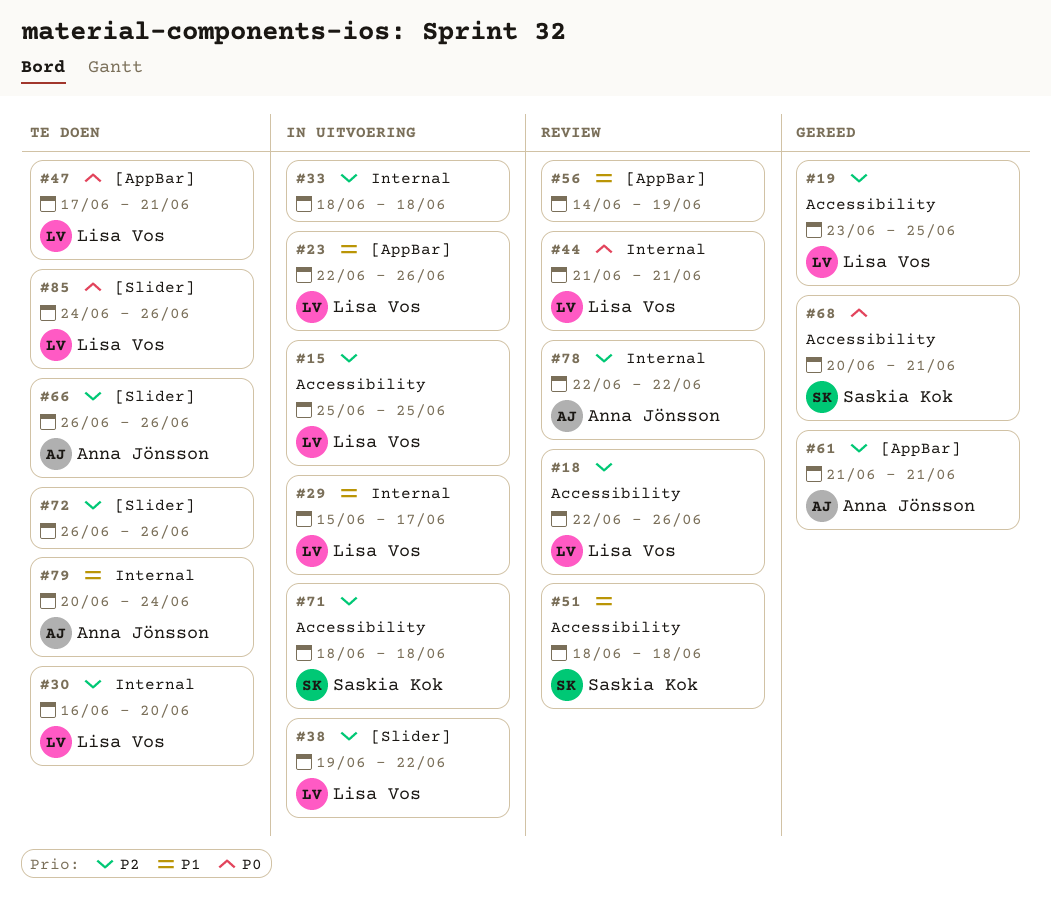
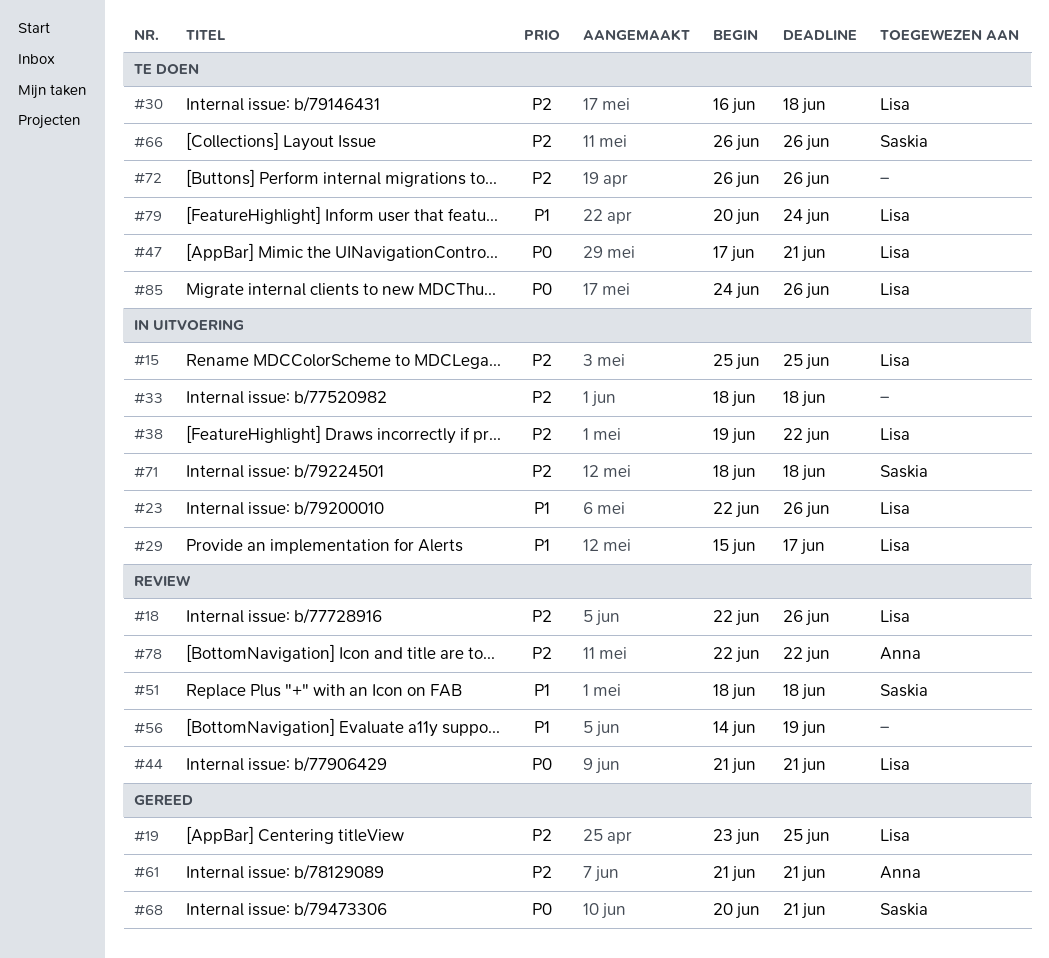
#30, due: Jun 20 -> Jun 18
#66, owner: Anna Jönsson -> Saskia Kok
#79, owner: Anna Jönsson -> Lisa Vos

